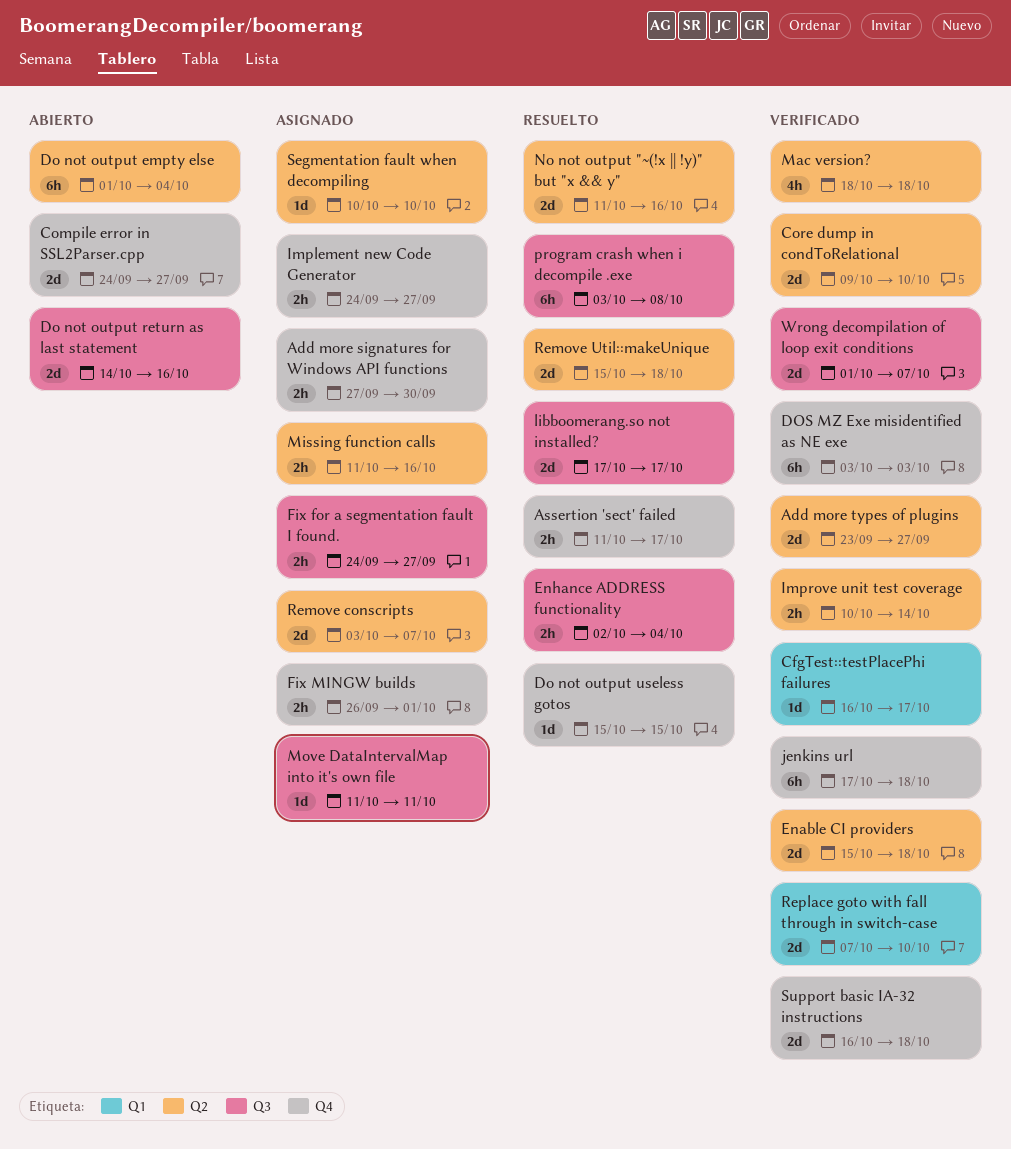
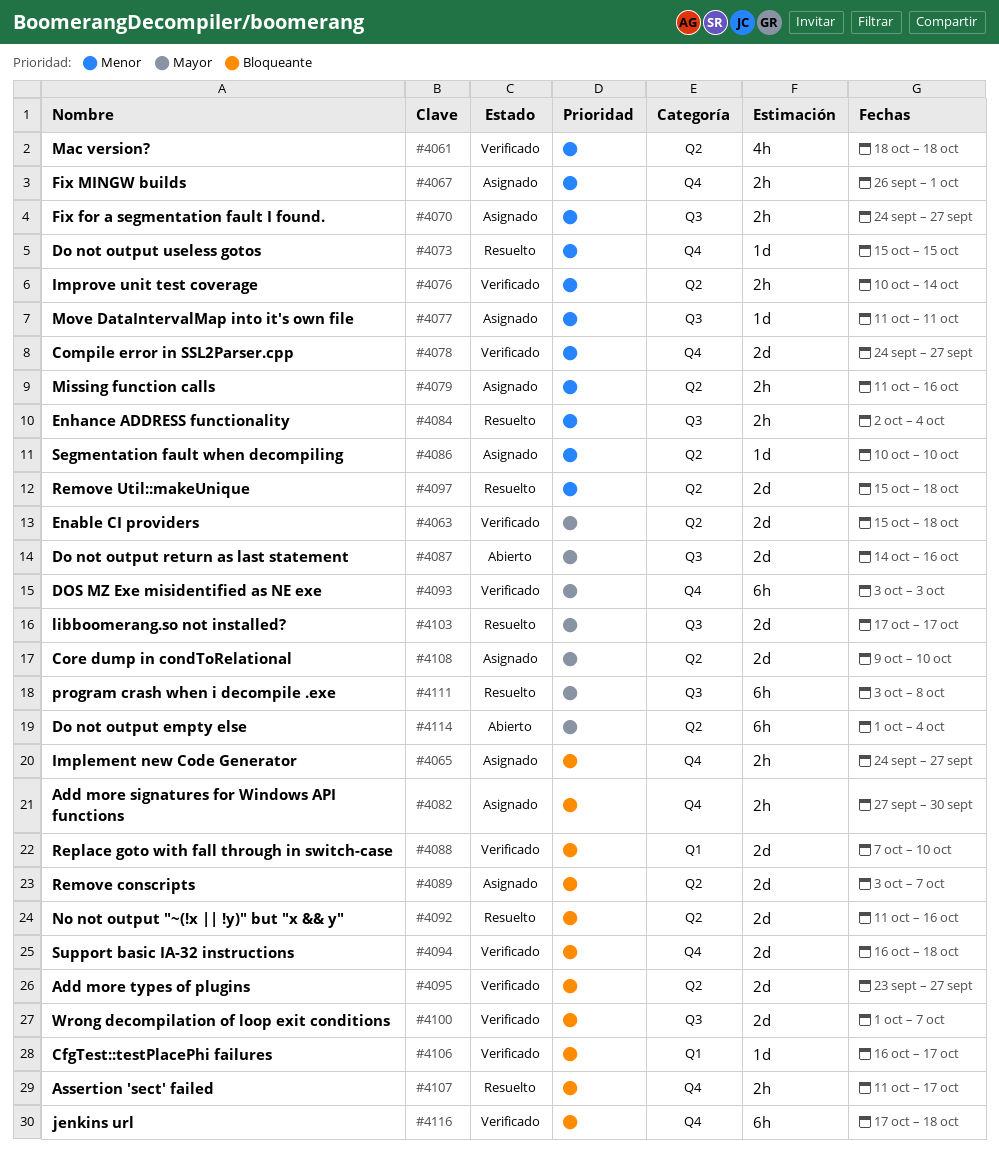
Compile error in SSL2Parser.cpp, status: Abierto -> Verificado
Core dump in condToRelational, status: Verificado -> Asignado

